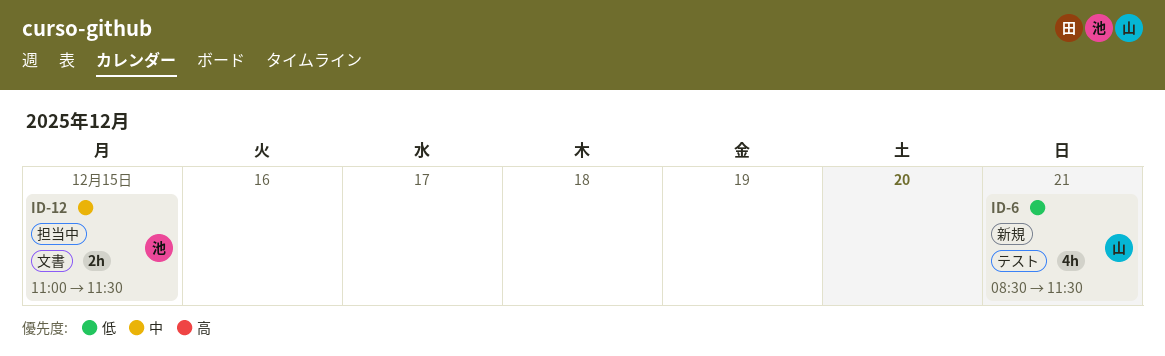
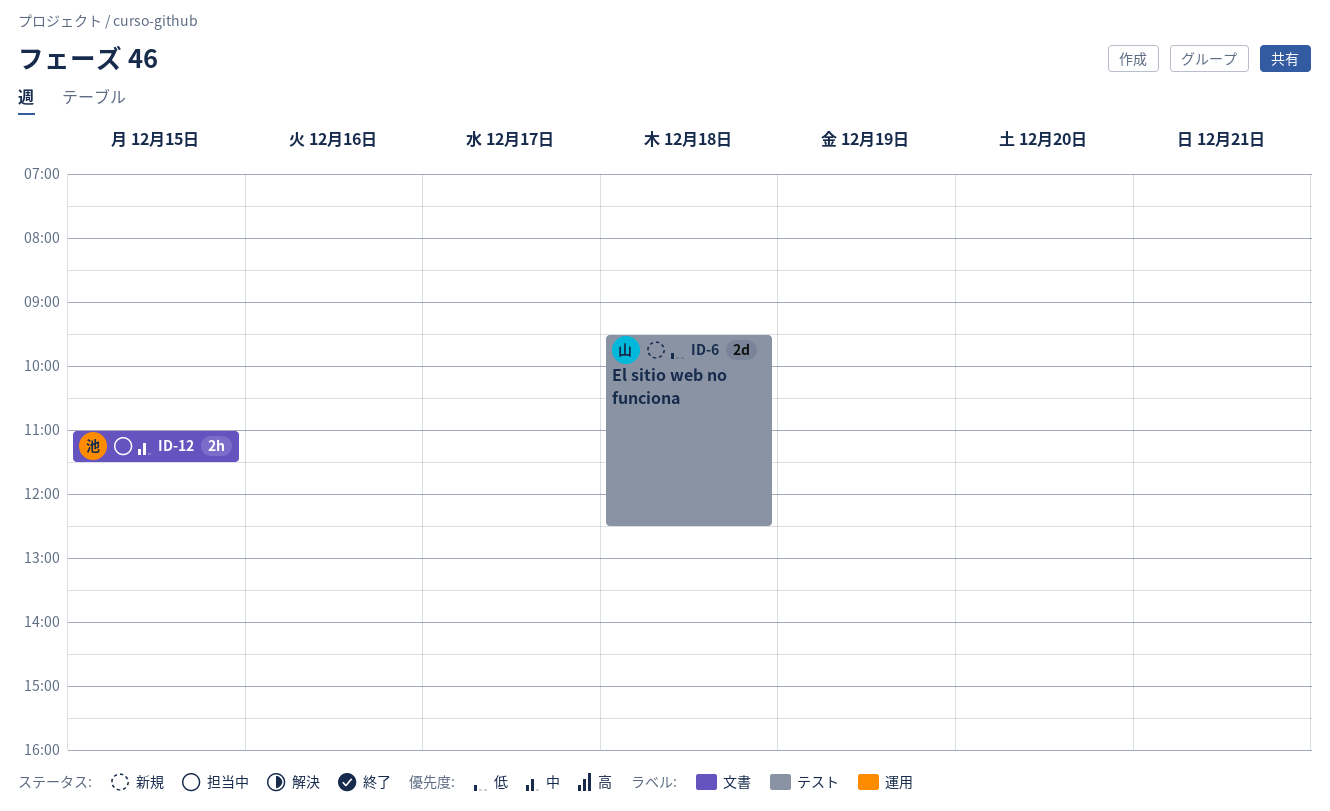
ID-6, estimate: 4h -> 2d
ID-6, day: Dec 21 -> Dec 18
ID-6, begins: 08:30 -> 09:30
ID-6, ends: 11:30 -> 12:30

